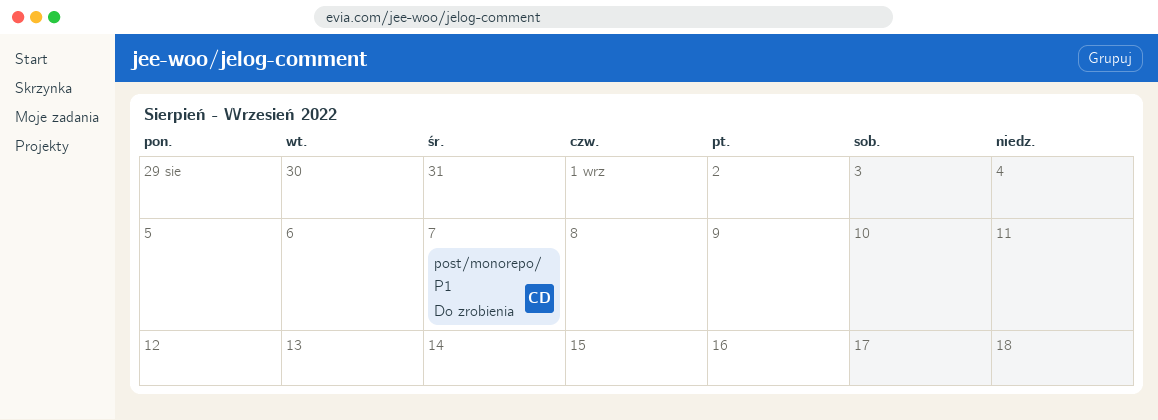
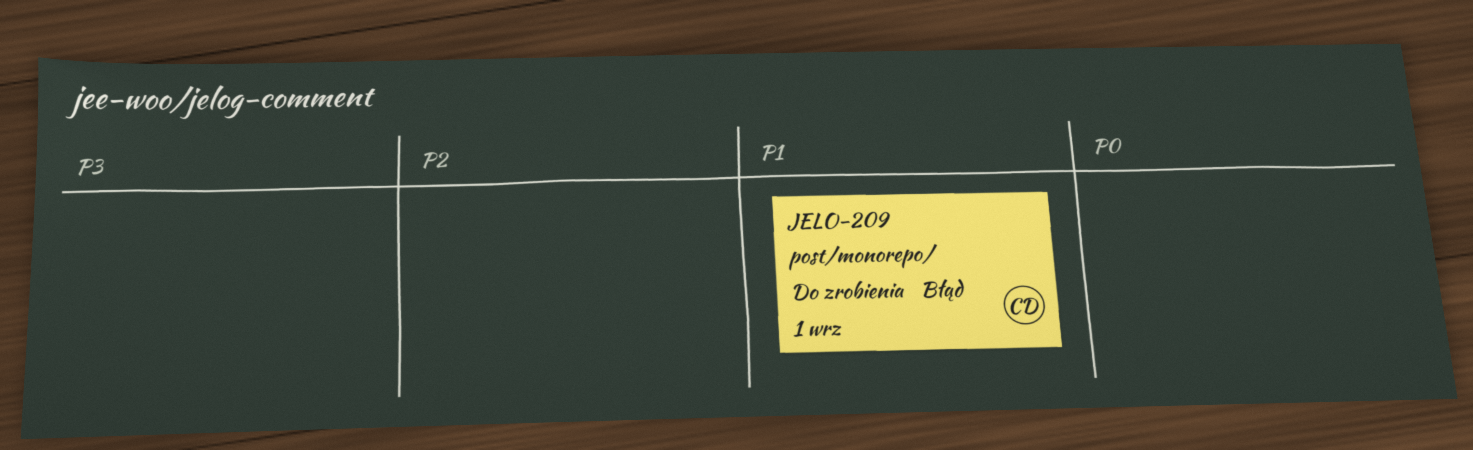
post/monorepo/, due: Sep 7 -> Sep 1

